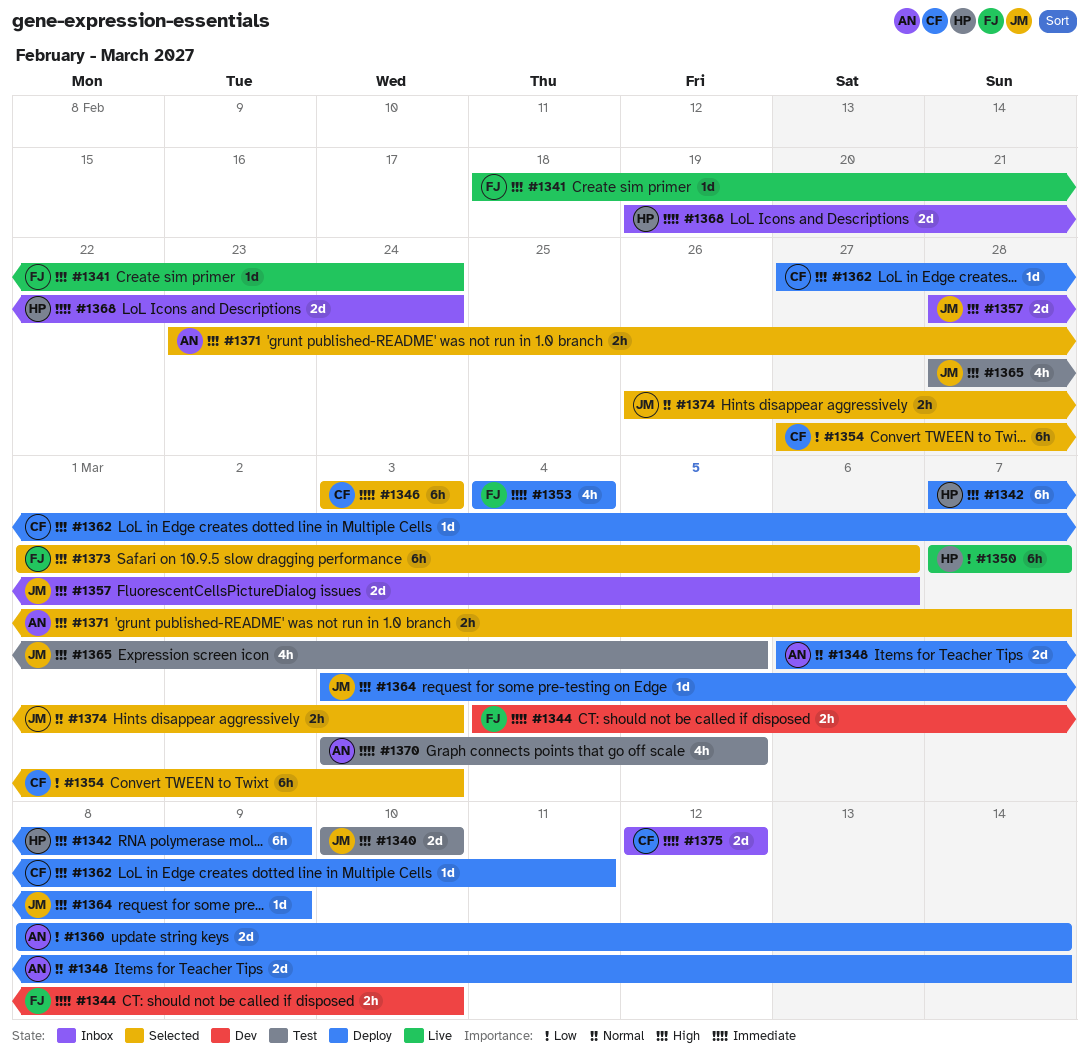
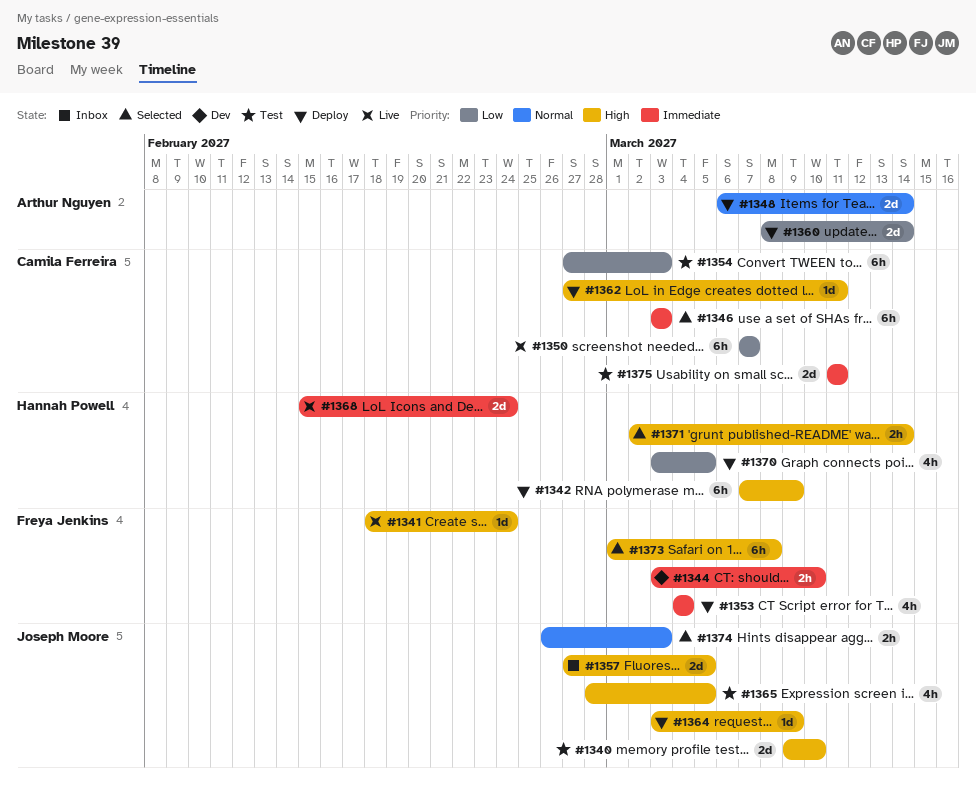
#1340, start: Mar 10 -> Mar 9
#1344, start: Mar 4 -> Mar 3
#1350, owner: Hannah Powell -> Camila Ferreira
#1354, status: Selected -> Test
#1357, start: Feb 28 -> Feb 27
#1357, due: Mar 6 -> Mar 5
#1368, status: Inbox -> Live
#1368, start: Feb 19 -> Feb 15
#1370, status: Test -> Deploy
#1370, owner: Arthur Nguyen -> Hannah Powell
#1370, priority: Immediate -> Low
#1371, owner: Arthur Nguyen -> Hannah Powell
#1371, start: Feb 23 -> Mar 2
#1371, due: Mar 7 -> Mar 14
#1373, due: Mar 6 -> Mar 8
#1375, status: Inbox -> Test
#1375, start: Mar 12 -> Mar 11
#1375, due: Mar 12 -> Mar 11

